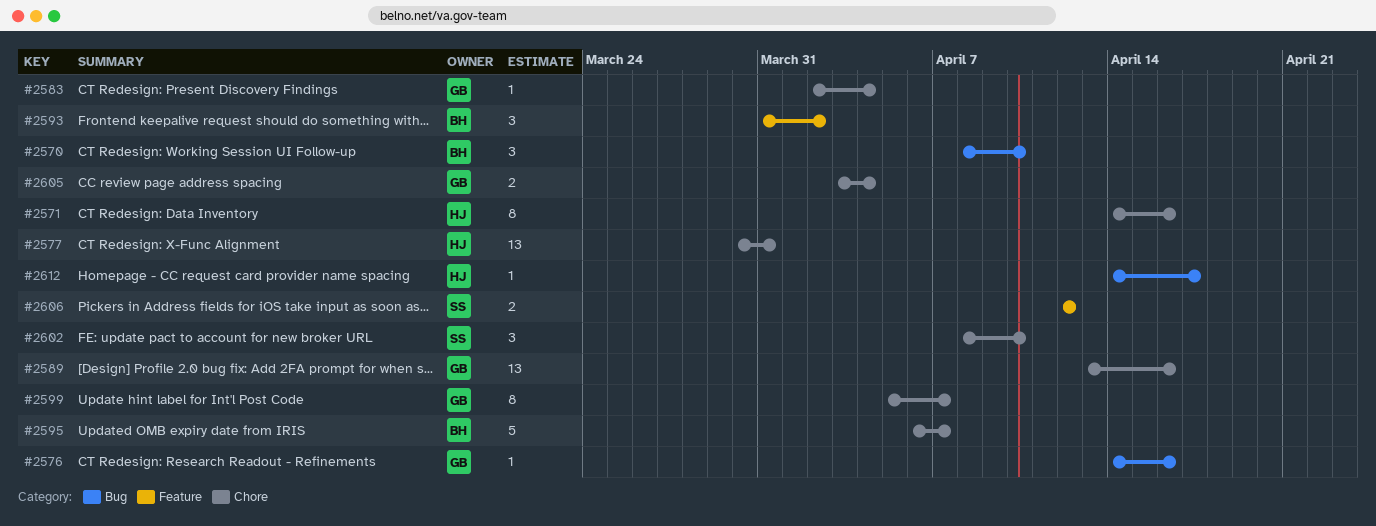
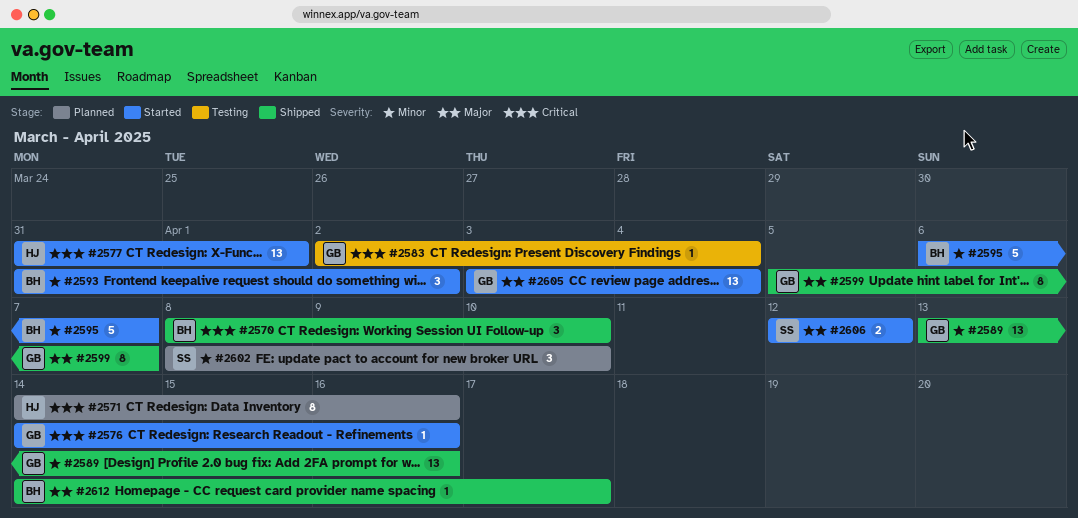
#2577, start: Mar 30 -> Mar 31
#2577, due: Mar 31 -> Apr 1
#2605, estimate: 2 -> 13
#2612, owner: HJ -> BH

